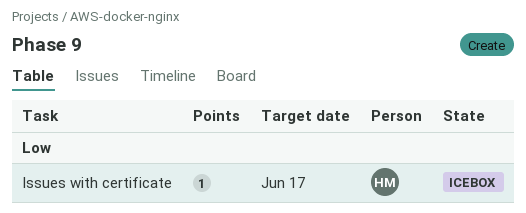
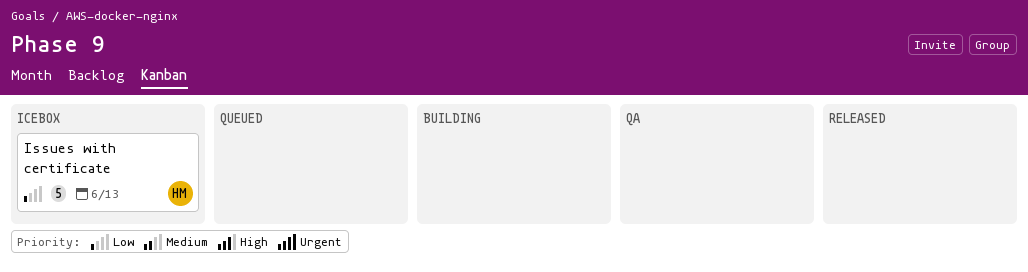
Issues with certificate, estimate: 1 -> 5
Issues with certificate, due: Jun 17 -> Jun 13

